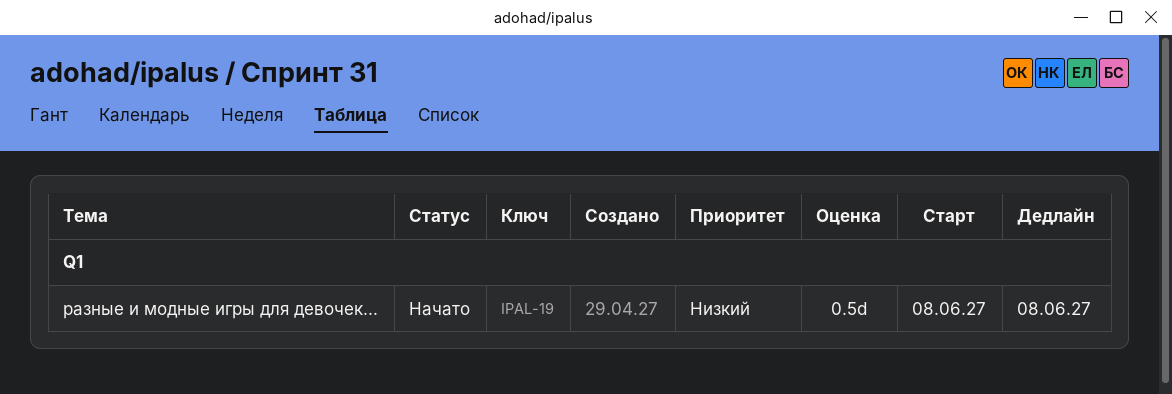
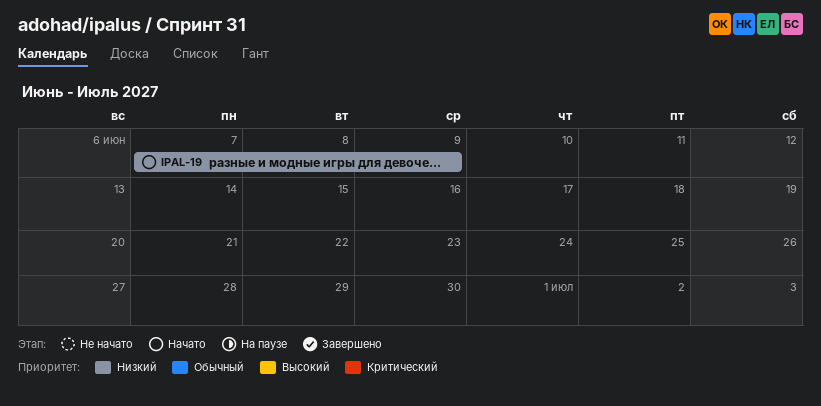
IPAL-19, start: Jun 8 -> Jun 7
IPAL-19, due: Jun 8 -> Jun 9

